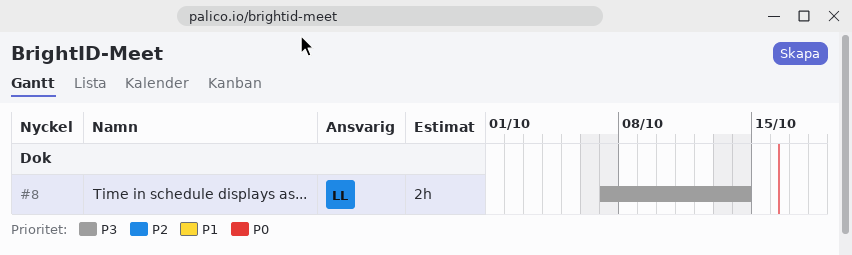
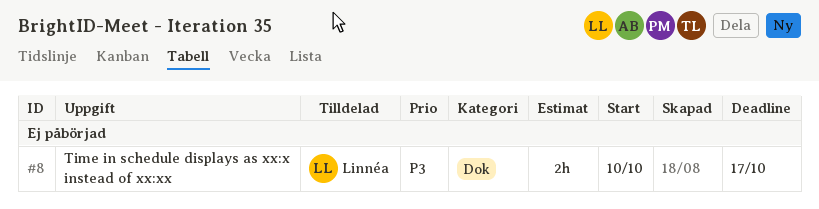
#8, start: Oct 7 -> Oct 10
#8, due: Oct 14 -> Oct 17

